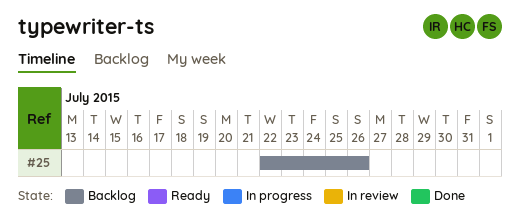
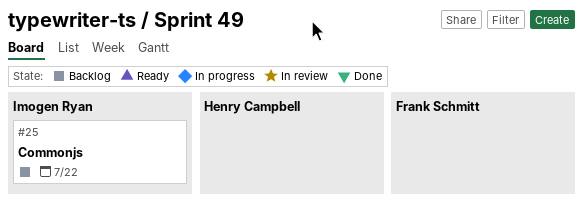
#25, due: Jul 26 -> Jul 22

